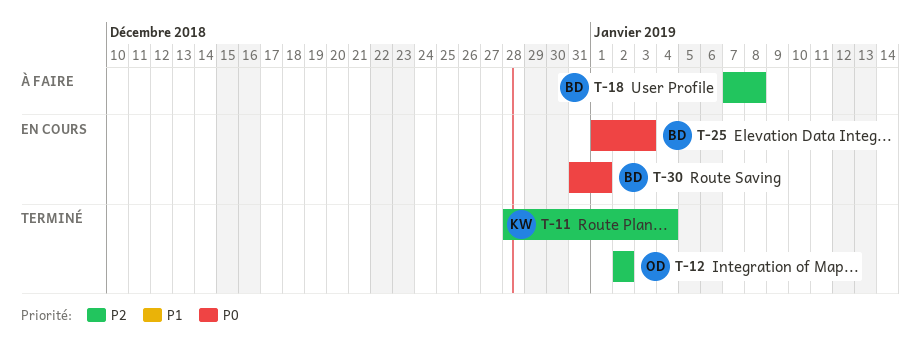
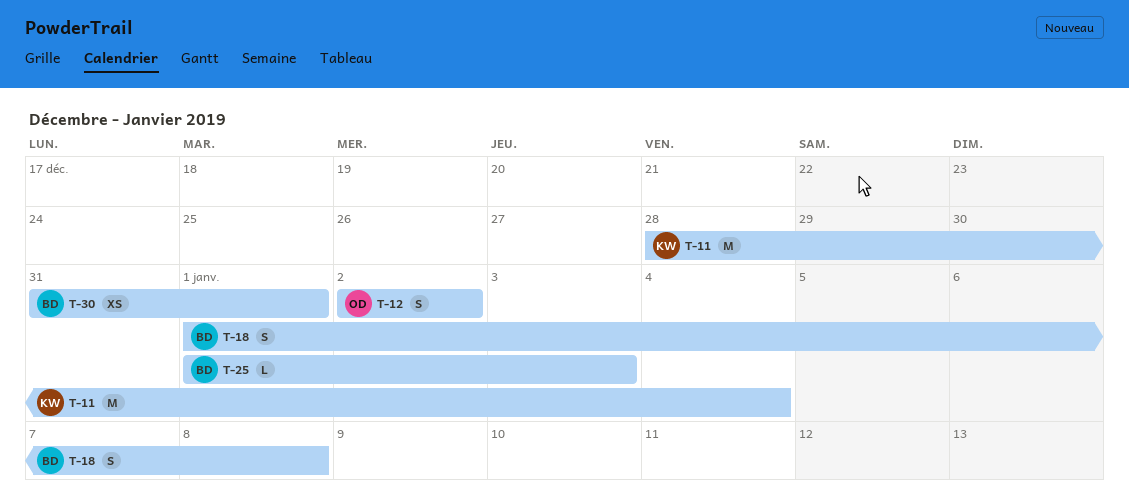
T-18, start: Jan 7 -> Jan 1

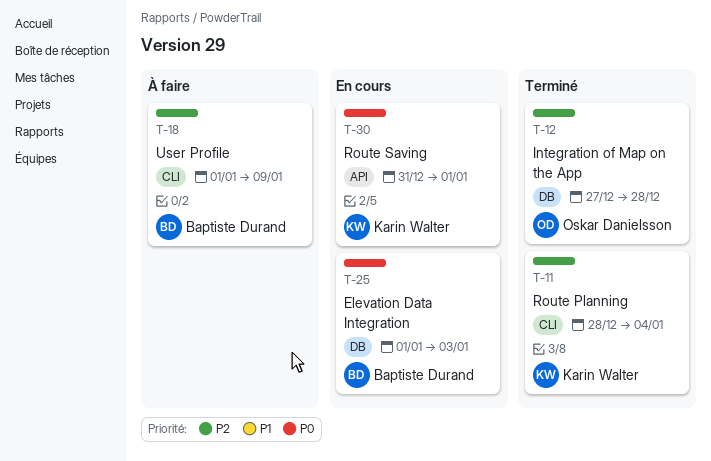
T-12, start: Jan 2 -> Dec 27
T-12, due: Jan 2 -> Dec 28
T-18, due: Jan 8 -> Jan 9
T-30, owner: Baptiste Durand -> Karin Walter

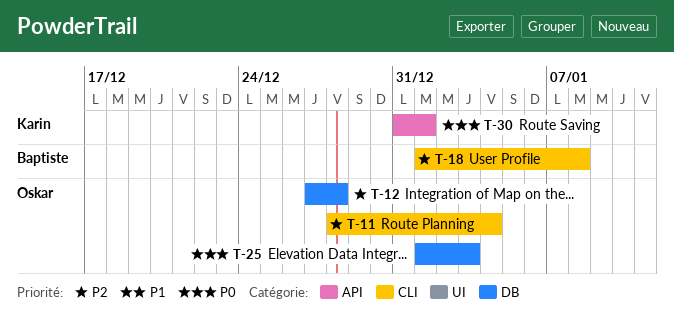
T-11, owner: Karin Walter -> Oskar Danielsson
T-18, due: Jan 9 -> Jan 8
T-25, owner: Baptiste Durand -> Oskar Danielsson

